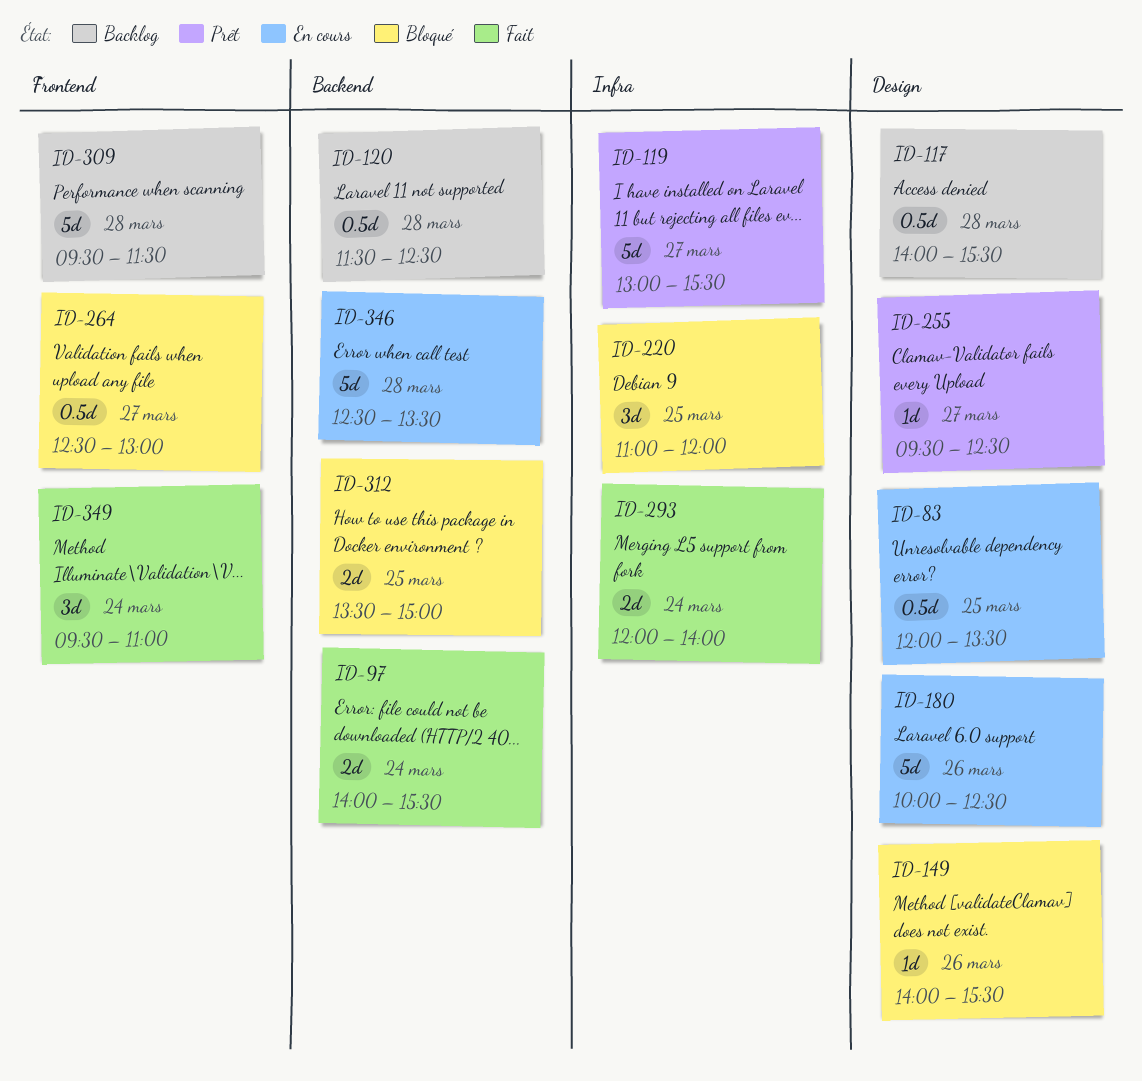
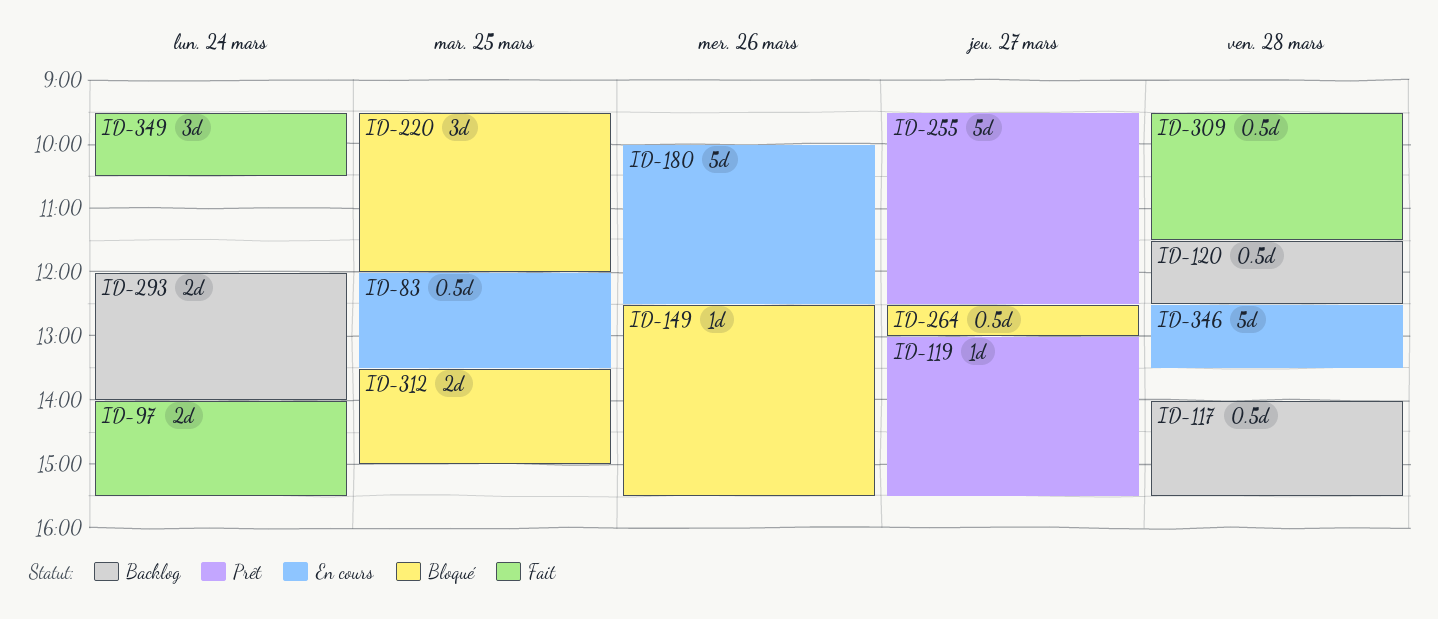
ID-119, estimate: 5d -> 1d
ID-149, begins: 14:00 -> 12:30
ID-220, begins: 11:00 -> 09:30
ID-255, estimate: 1d -> 5d
ID-293, status: Fait -> Backlog
ID-309, status: Backlog -> Fait
ID-309, estimate: 5d -> 0.5d
ID-349, ends: 11:00 -> 10:30

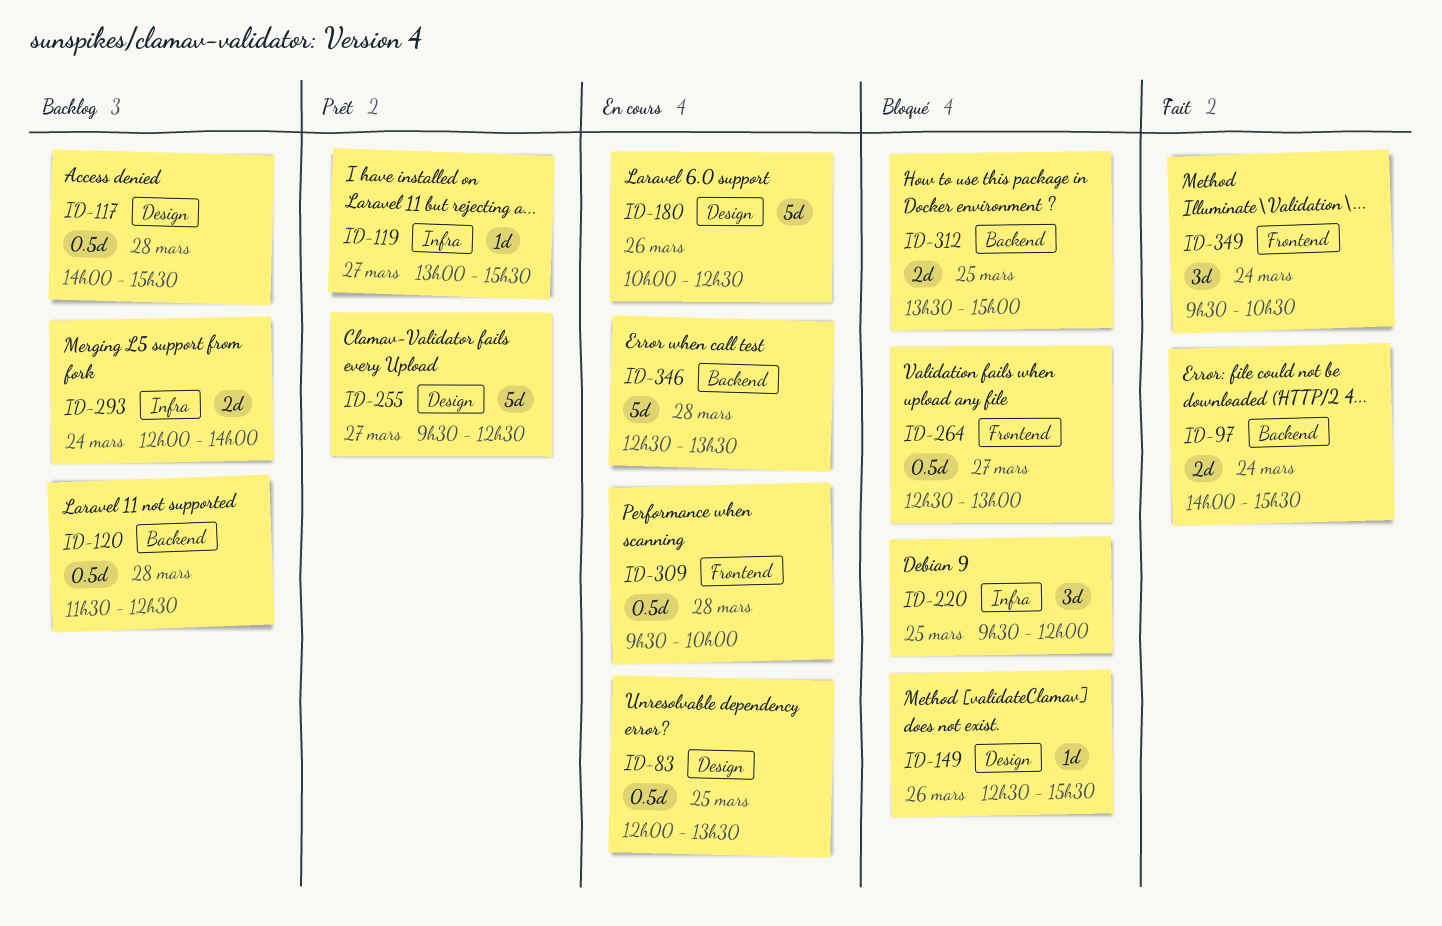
ID-309, status: Fait -> En cours
ID-309, ends: 11:30 -> 10:00

